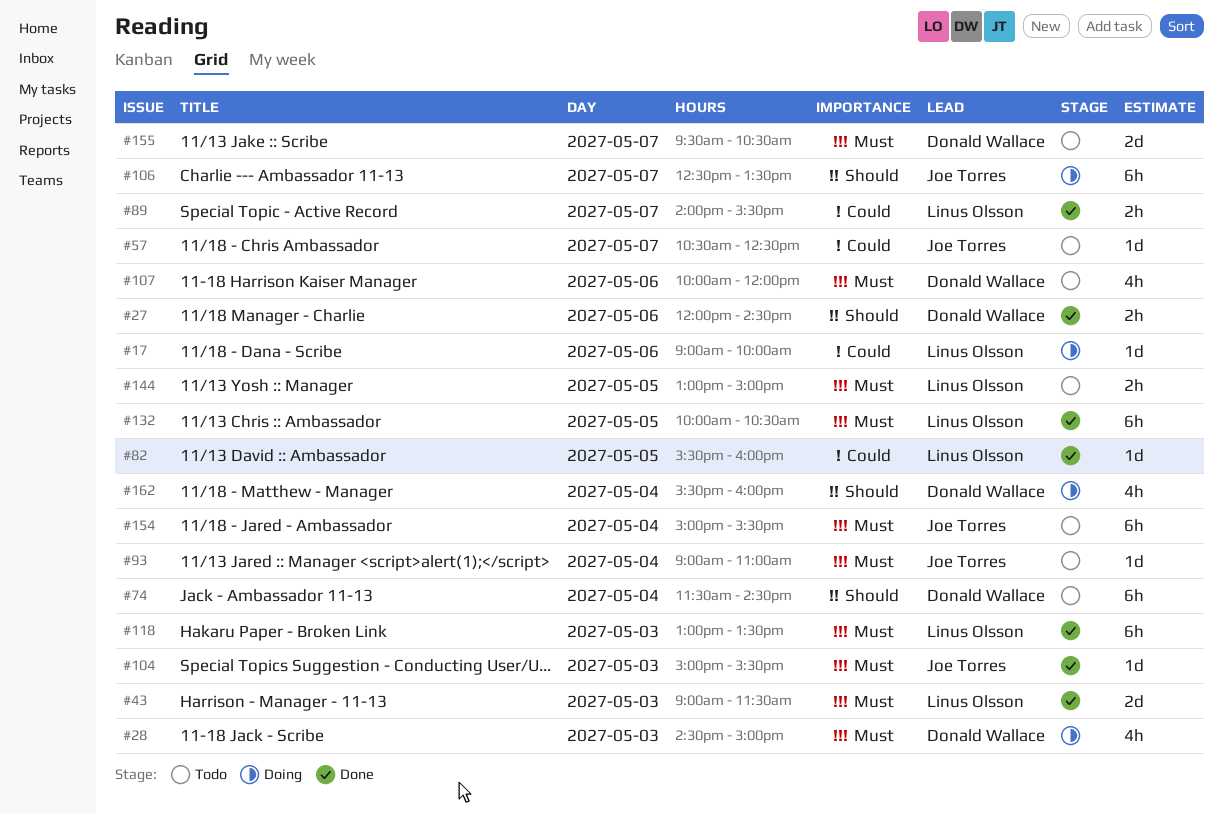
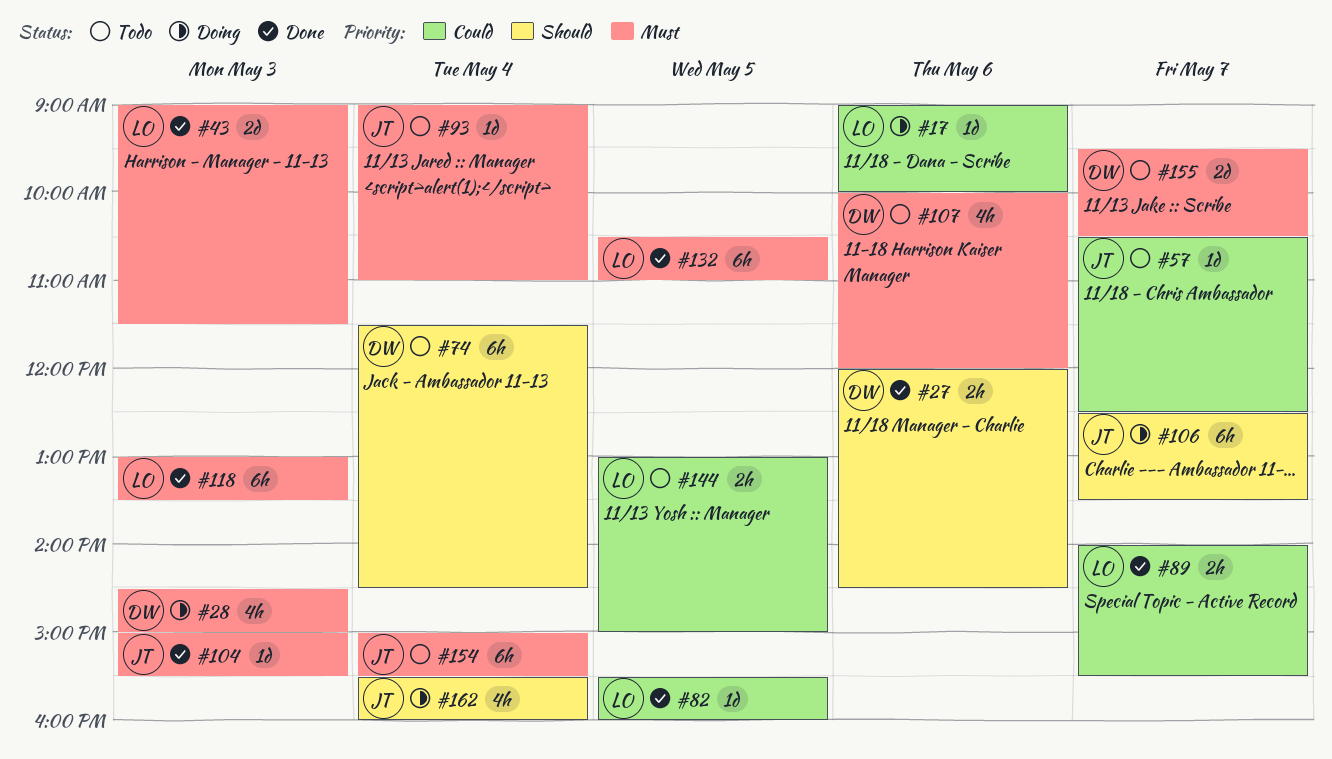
#132, begins: 10:00 -> 10:30
#132, ends: 10:30 -> 11:00
#144, priority: Must -> Could
#162, owner: Donald Wallace -> Joe Torres

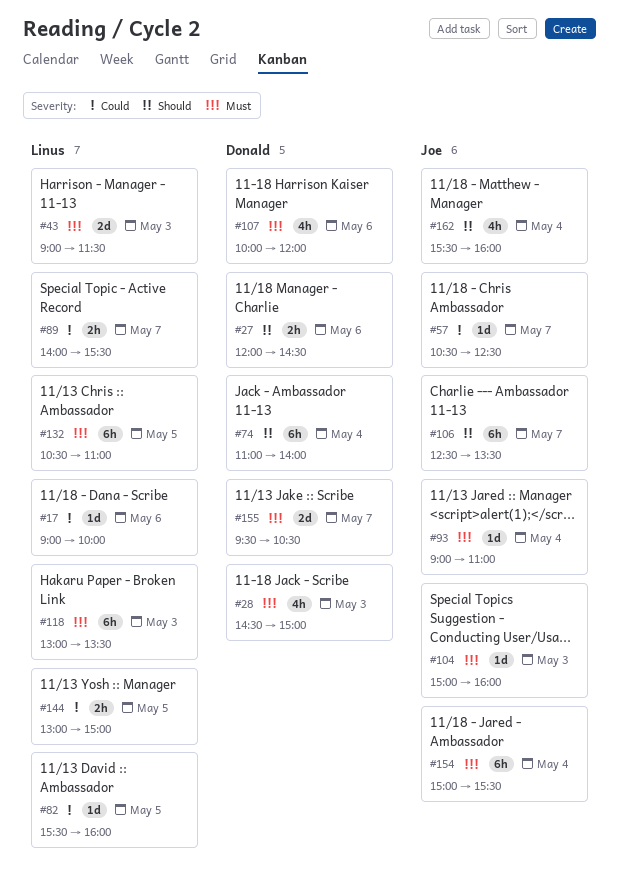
#74, begins: 11:30 -> 11:00
#74, ends: 14:30 -> 14:00
#104, ends: 15:30 -> 16:00

